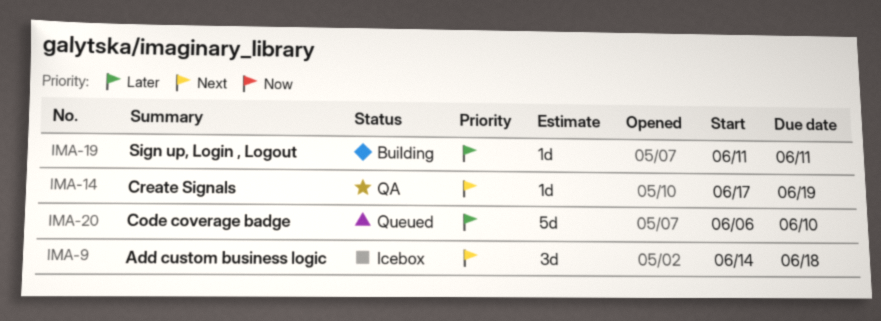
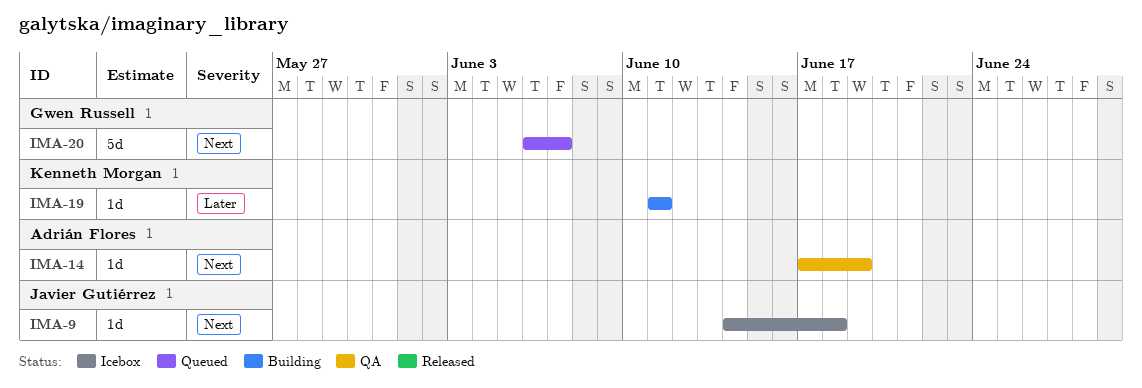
IMA-9, estimate: 3d -> 1d
IMA-20, priority: Later -> Next
IMA-20, due: Jun 10 -> Jun 7

